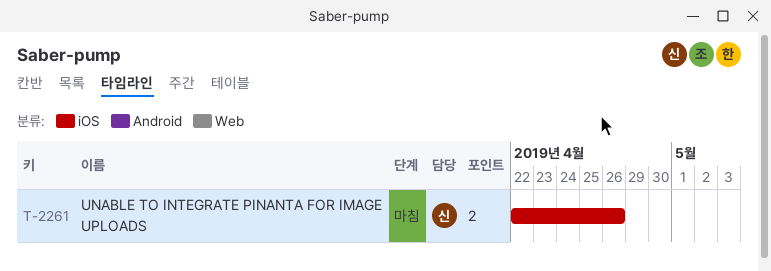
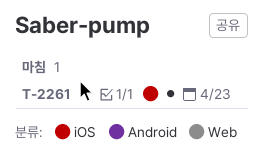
T-2261, estimate: 2 -> 1
T-2261, due: Apr 26 -> Apr 23

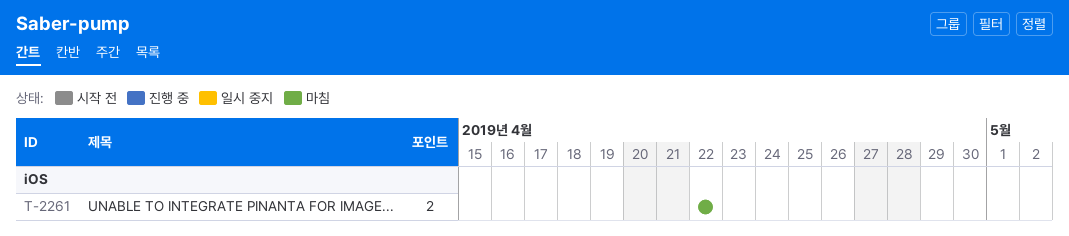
T-2261, estimate: 1 -> 2
T-2261, due: Apr 23 -> Apr 22

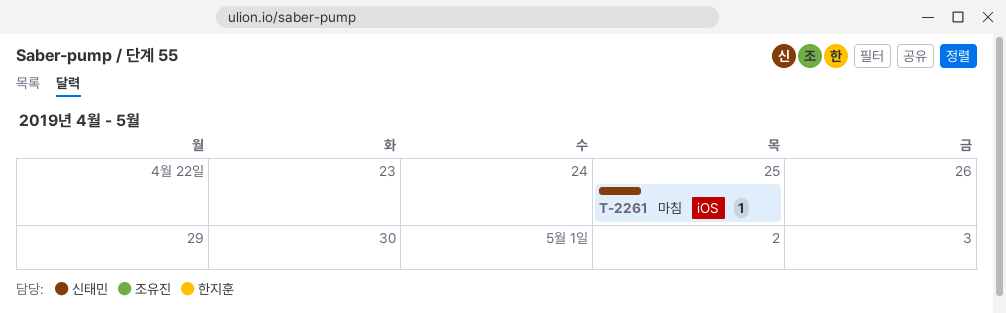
T-2261, estimate: 2 -> 1
T-2261, due: Apr 22 -> Apr 25

